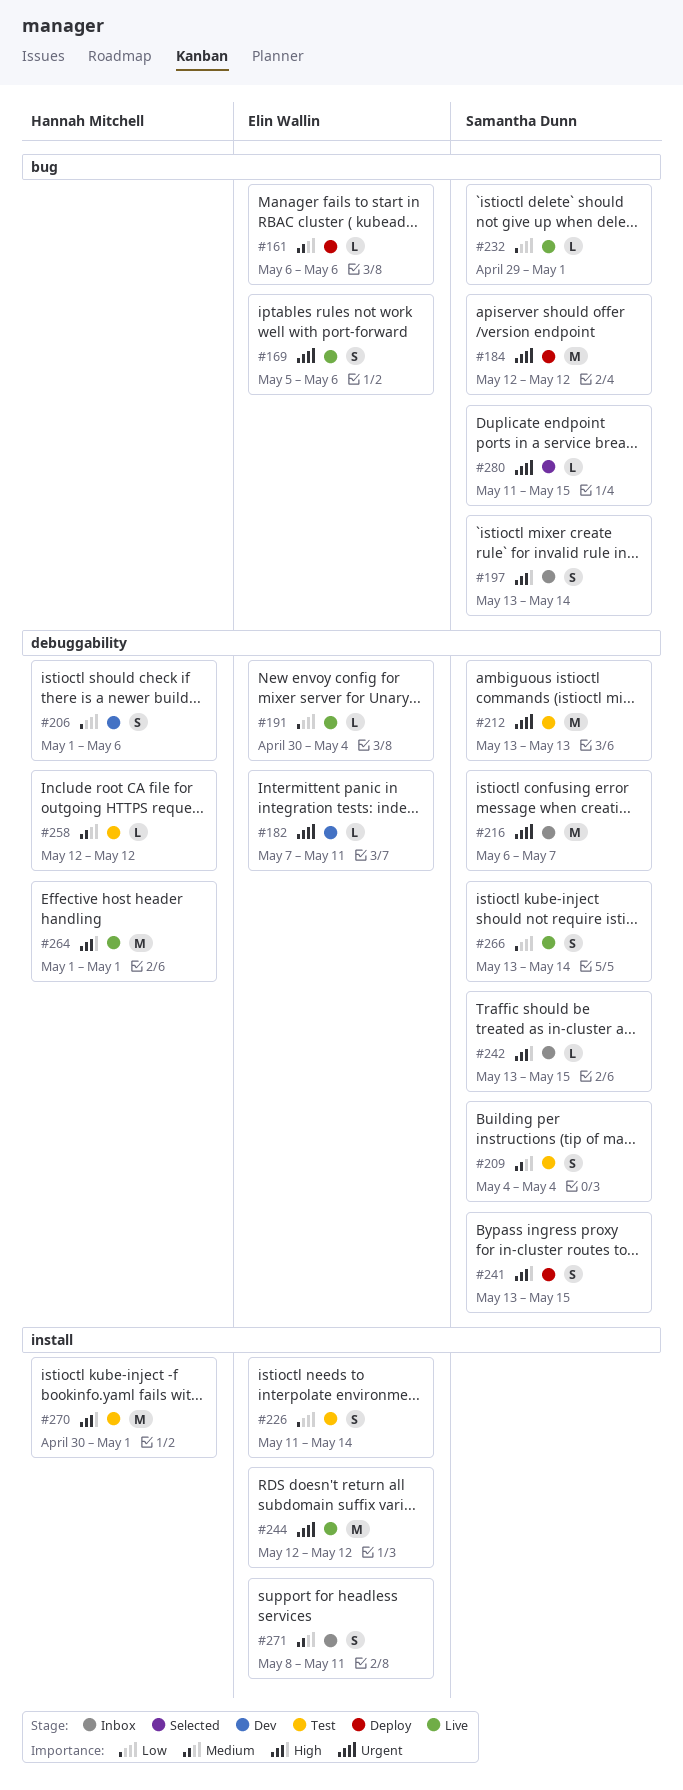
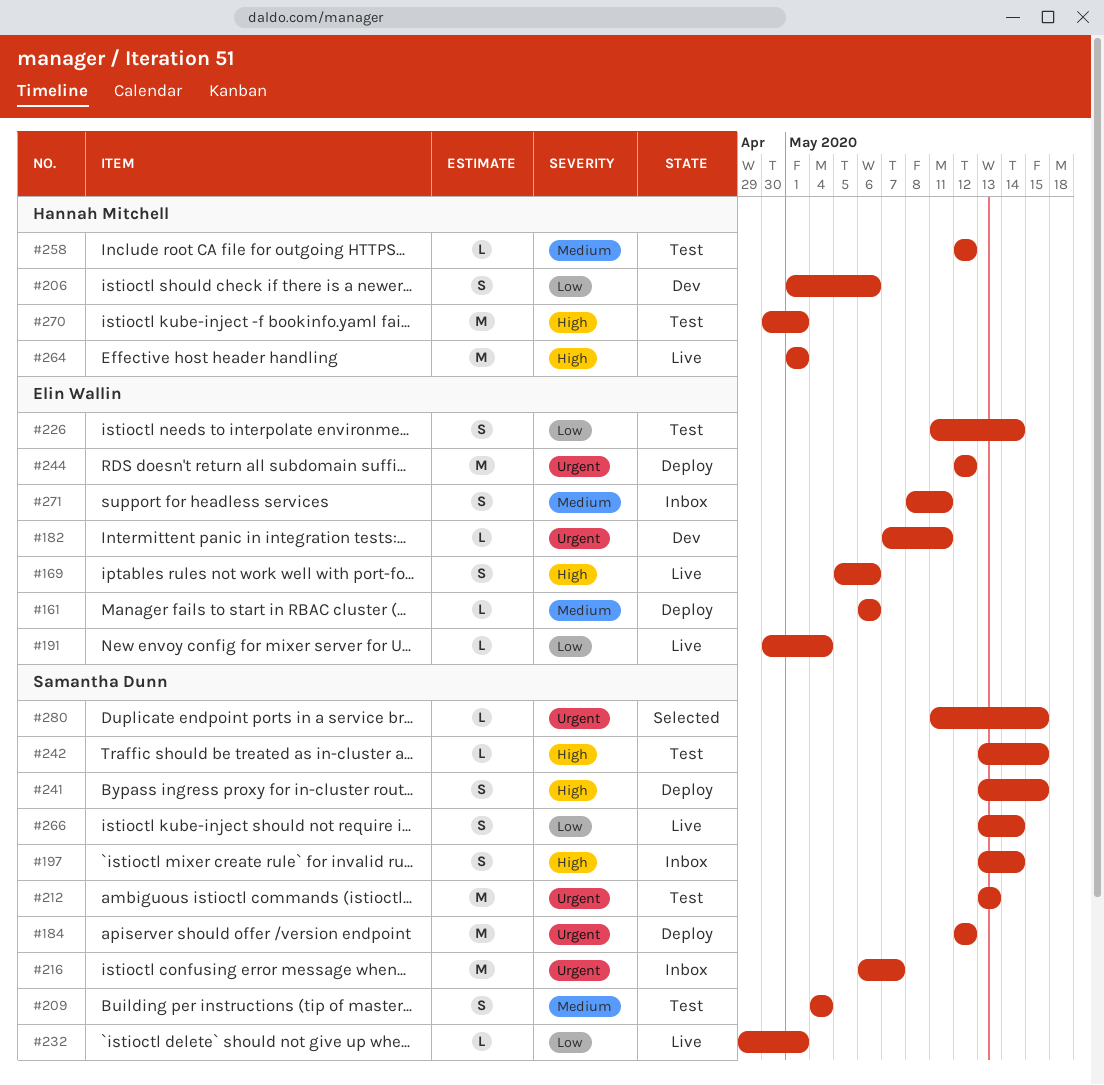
#169, priority: Urgent -> High
#242, status: Inbox -> Test
#244, status: Live -> Deploy

